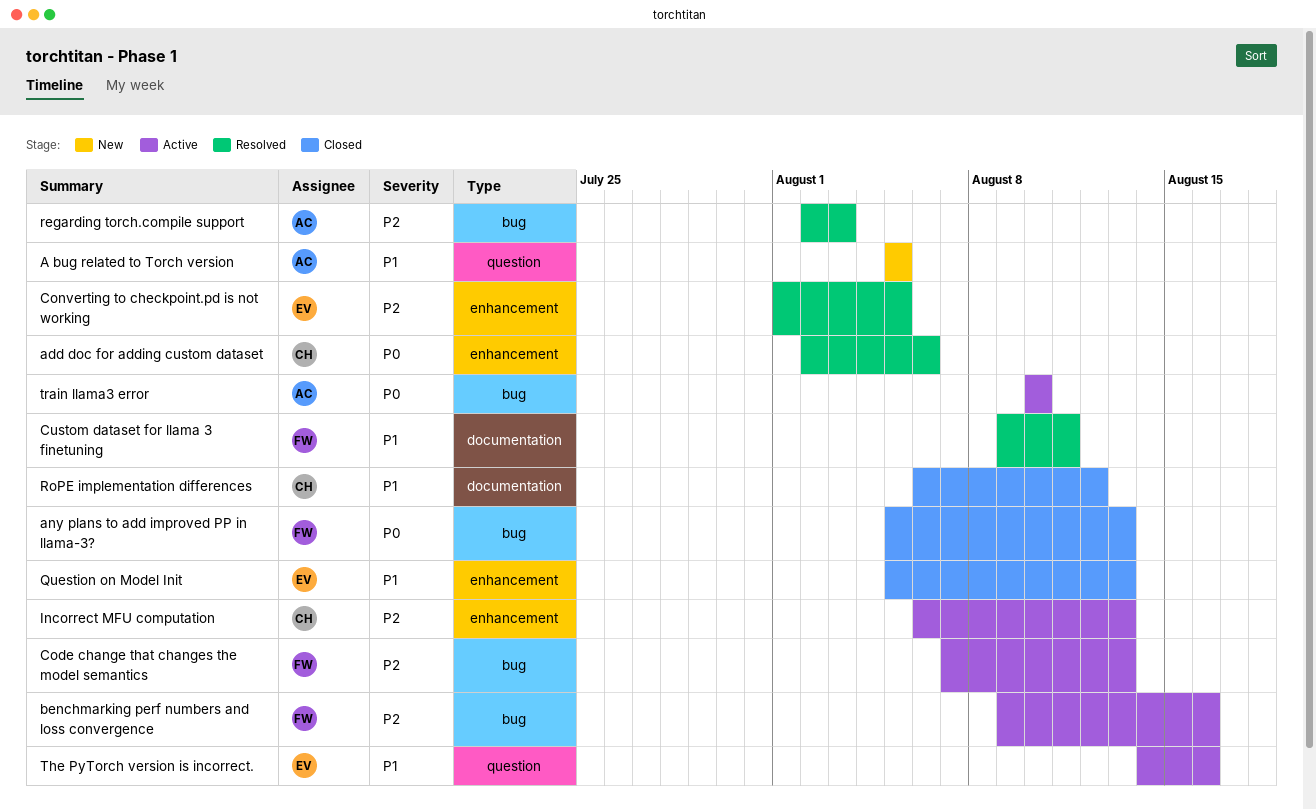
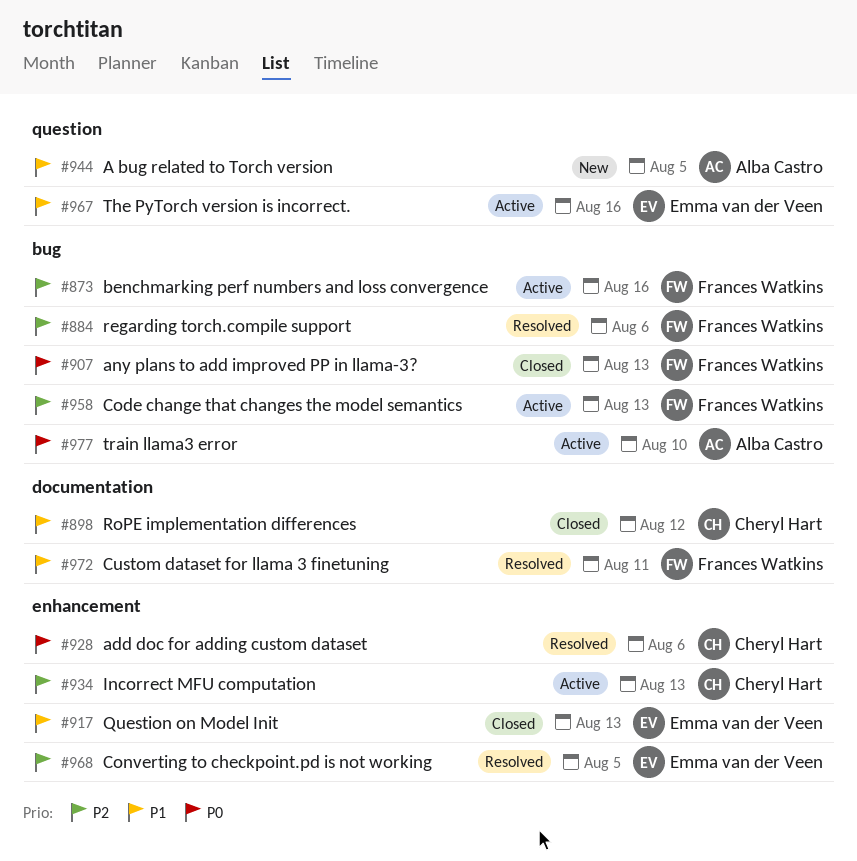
regarding torch.compile support, owner: Alba Castro -> Frances Watkins
regarding torch.compile support, due: Aug 3 -> Aug 6

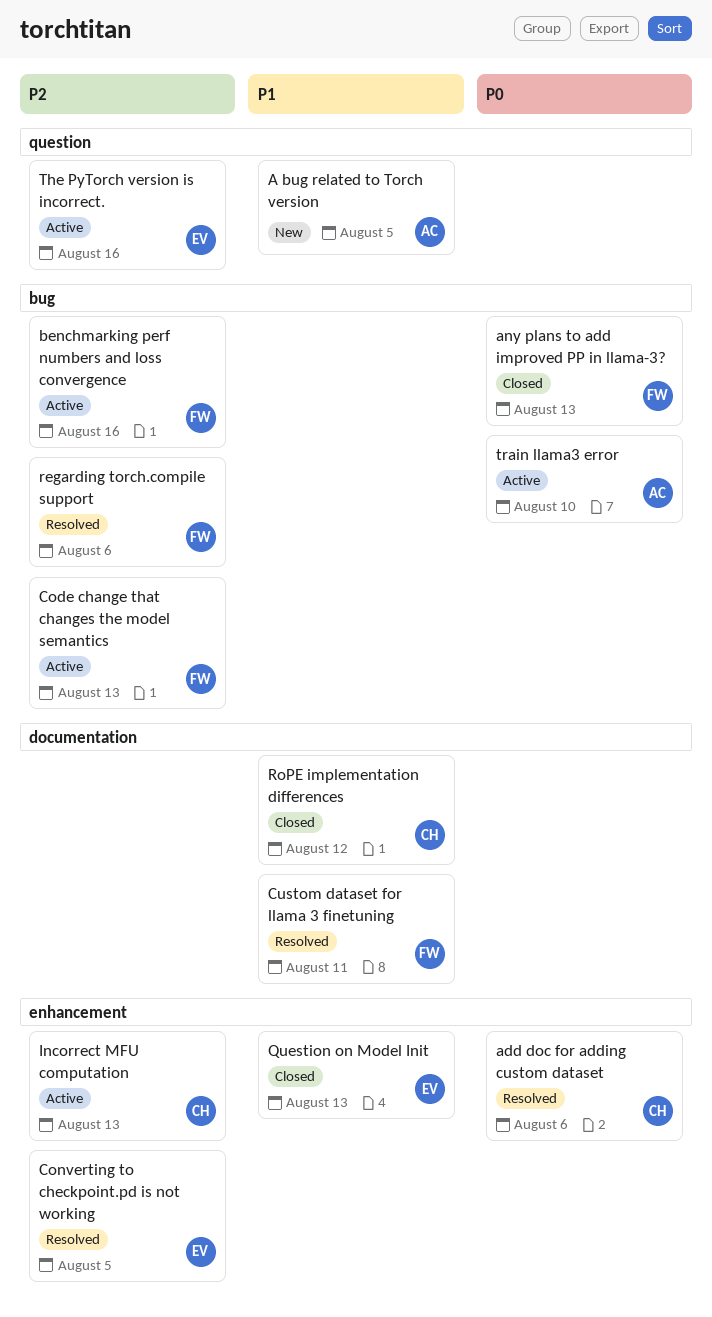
The PyTorch version is incorrect., priority: P1 -> P2

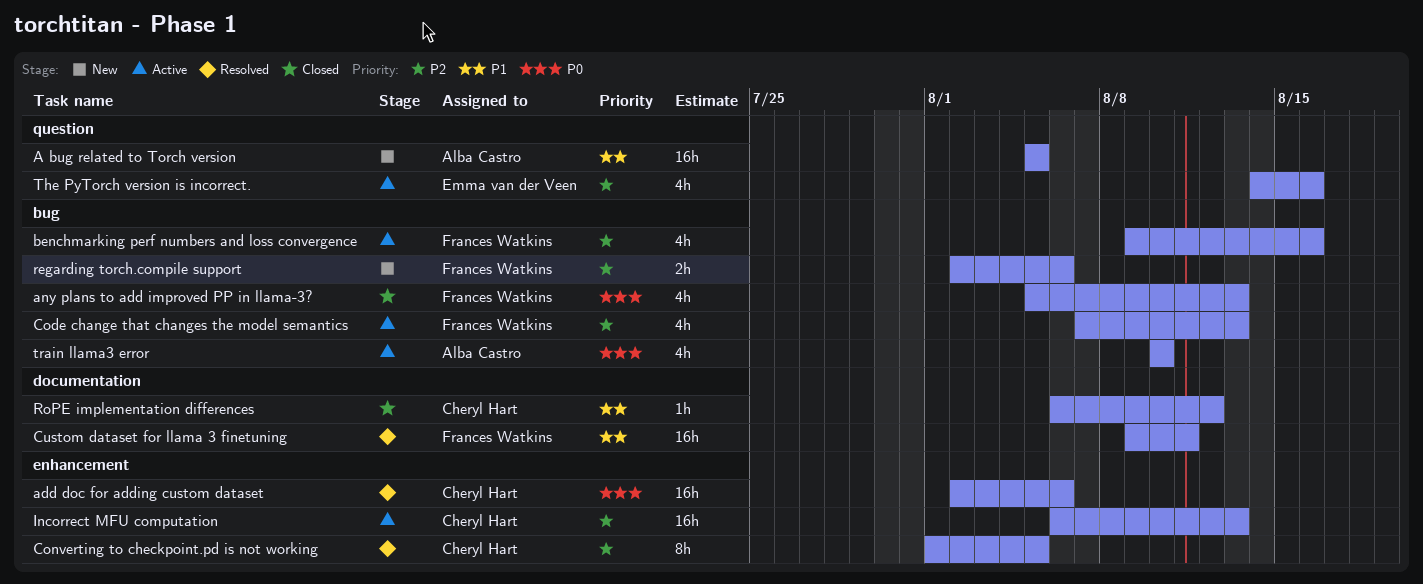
Converting to checkpoint.pd is not working, owner: Emma van der Veen -> Cheryl Hart
Question on Model Init: present -> none
regarding torch.compile support, status: Resolved -> New

